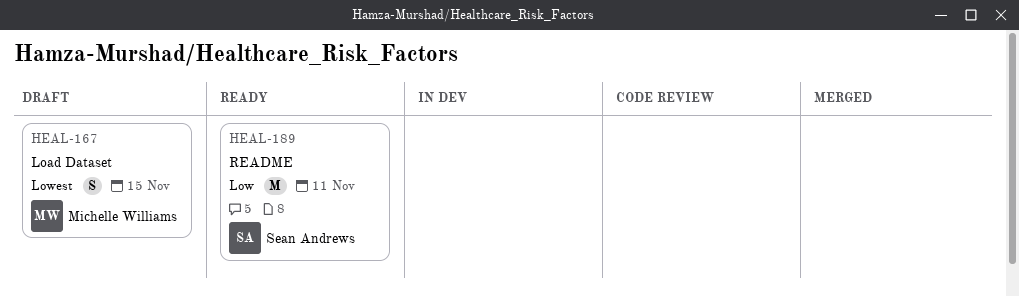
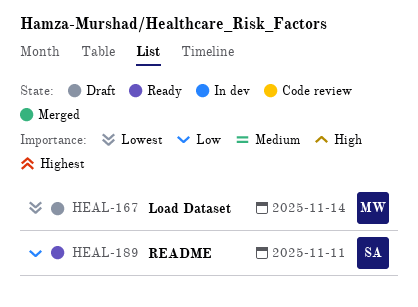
HEAL-167, due: Nov 15 -> Nov 14

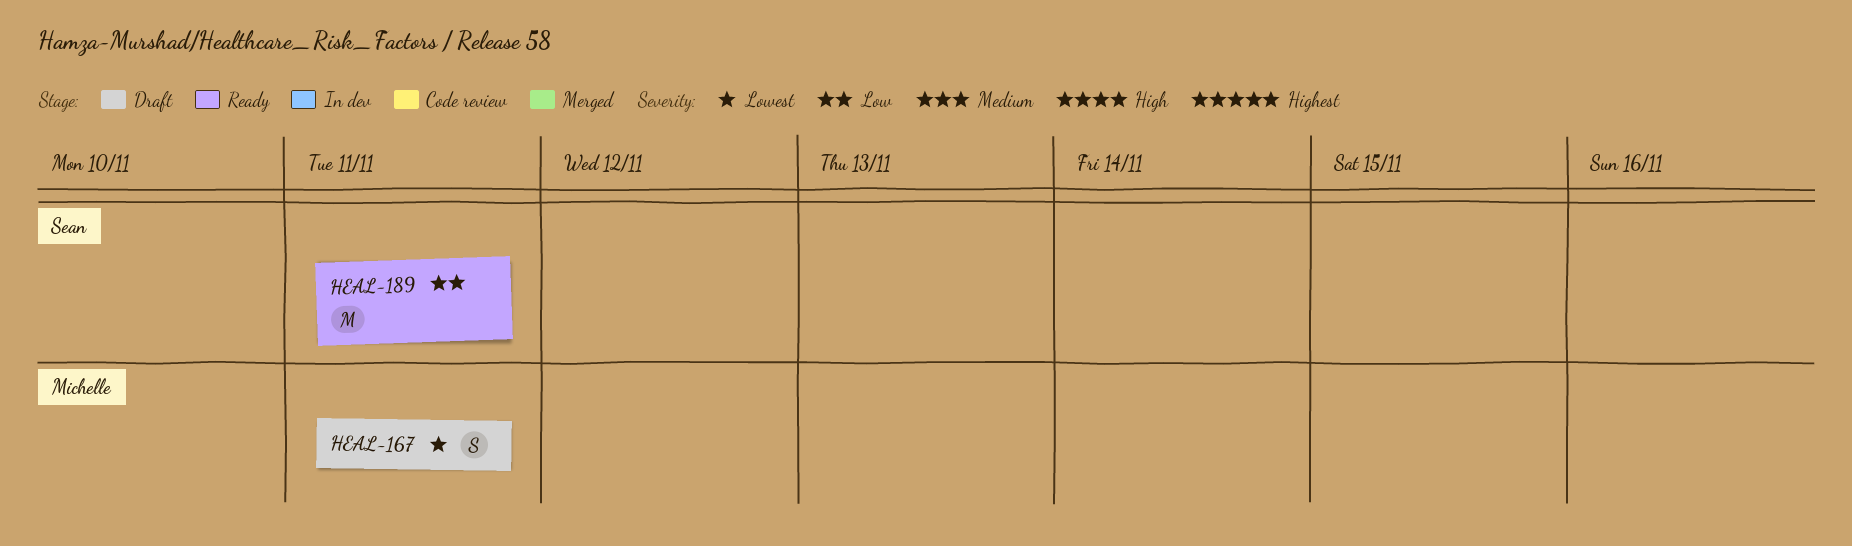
HEAL-167, due: Nov 14 -> Nov 11

